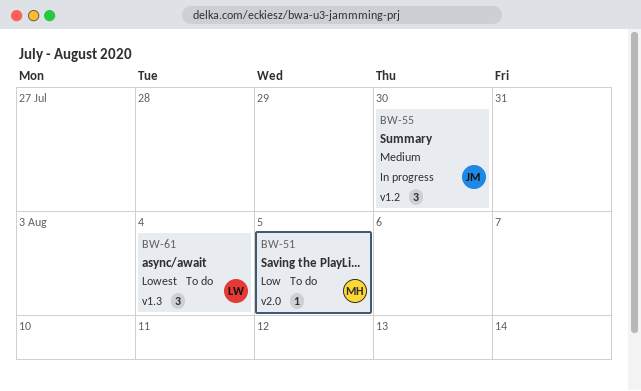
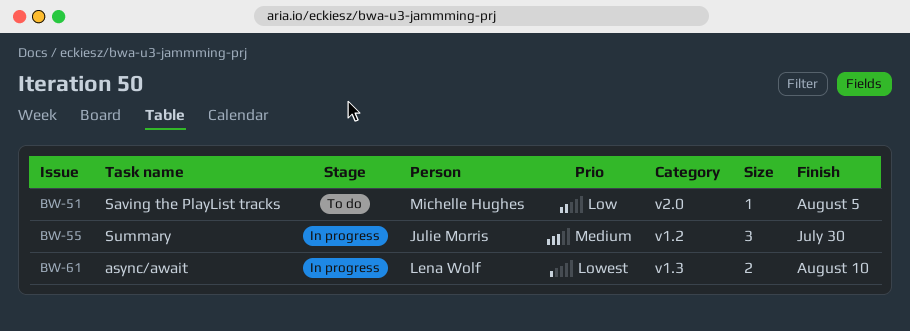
BW-61, status: To do -> In progress
BW-61, estimate: 3 -> 2
BW-61, due: Aug 4 -> Aug 10

